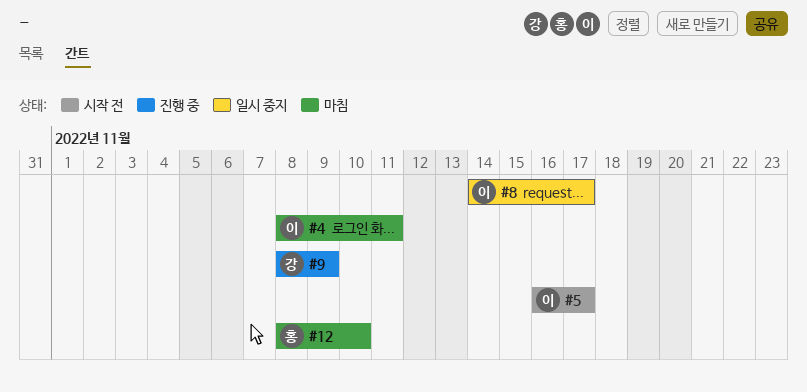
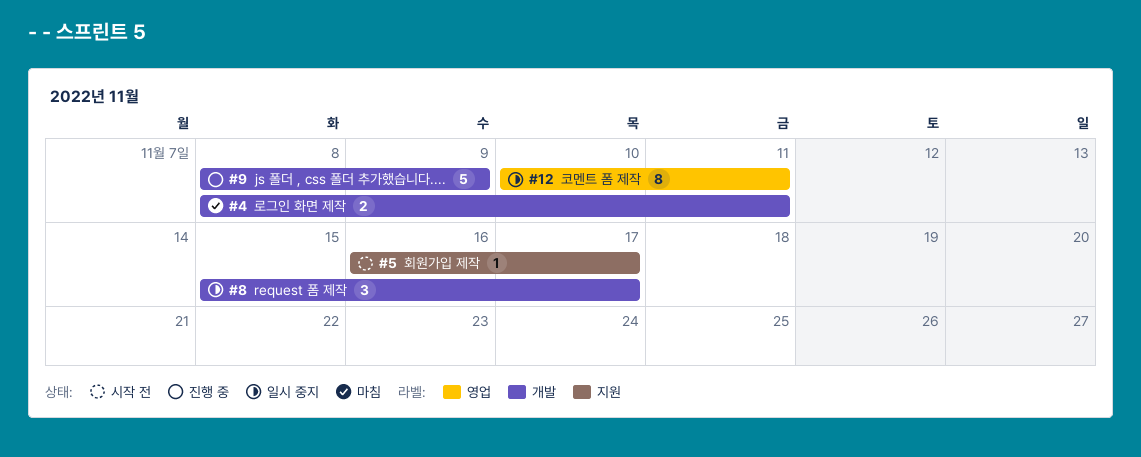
#8, start: Nov 14 -> Nov 15
#12, status: 마침 -> 일시 중지
#12, start: Nov 8 -> Nov 10
#12, due: Nov 10 -> Nov 11

